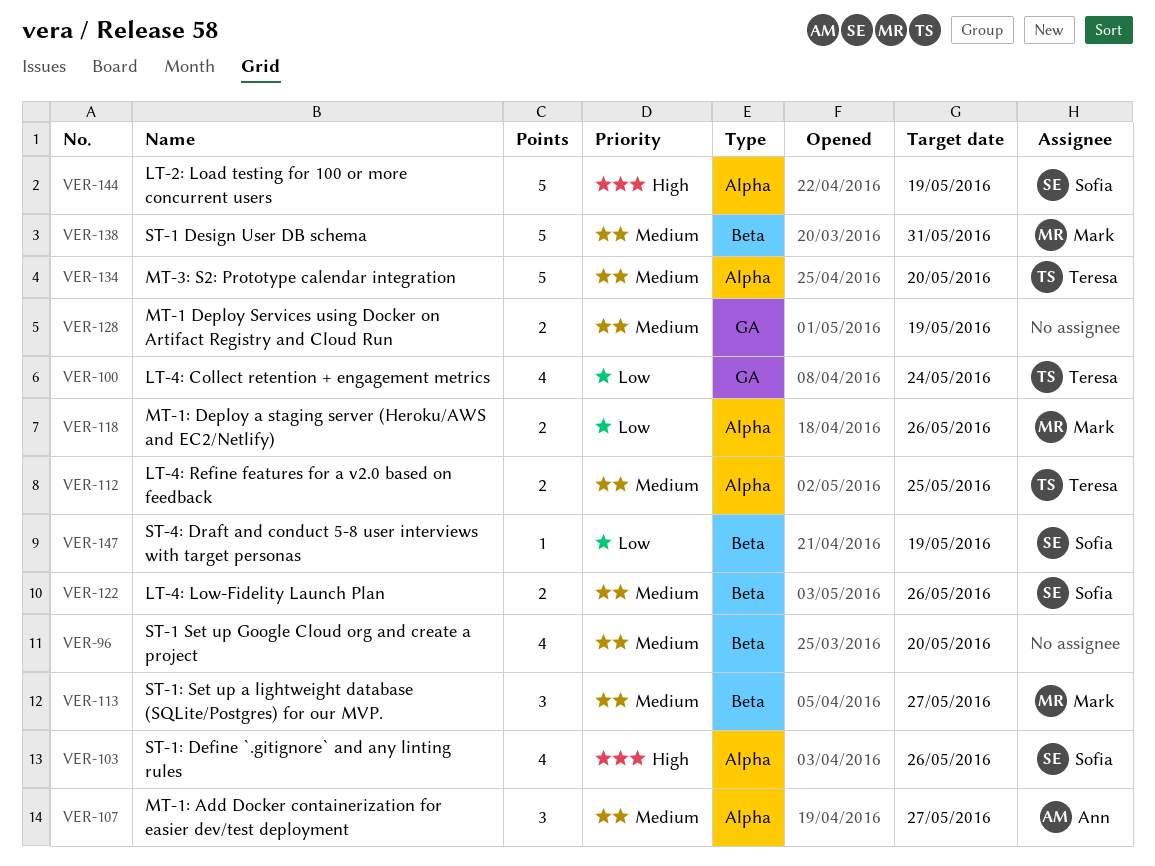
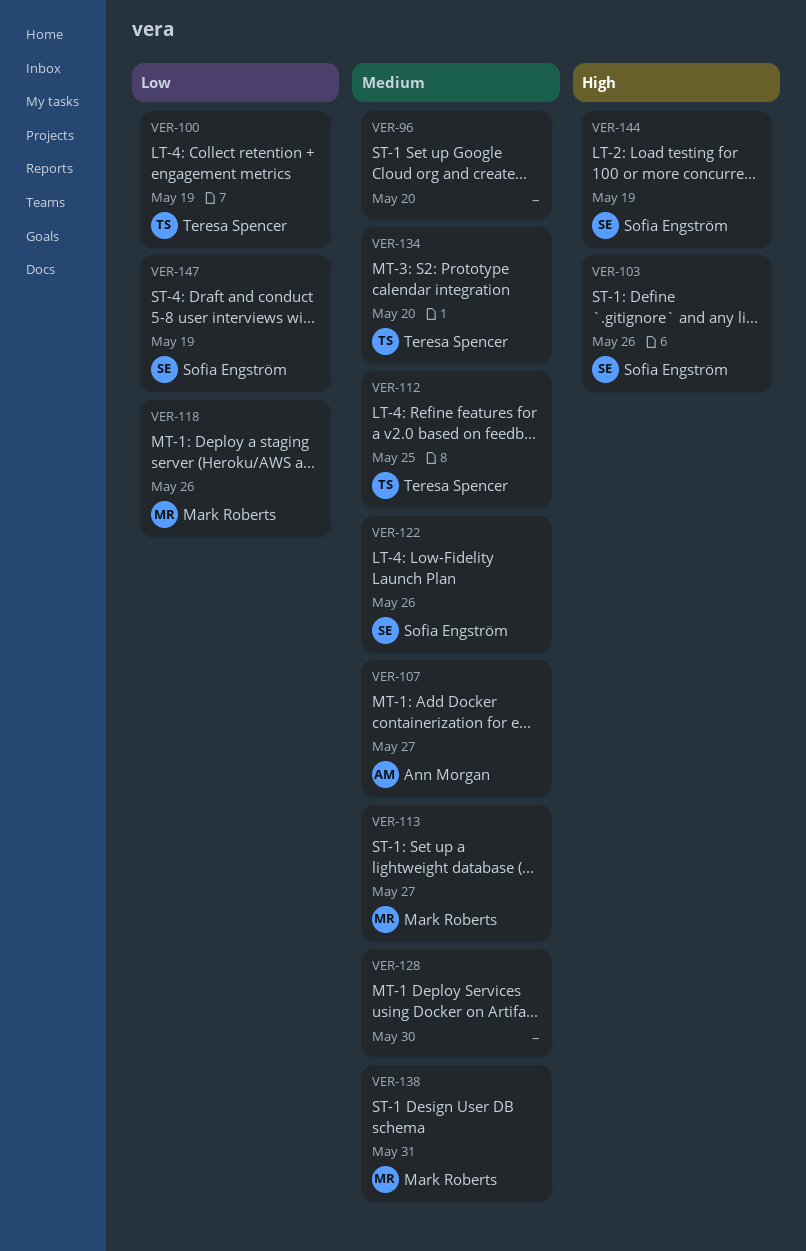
VER-100, due: May 24 -> May 19
VER-128, due: May 19 -> May 30

